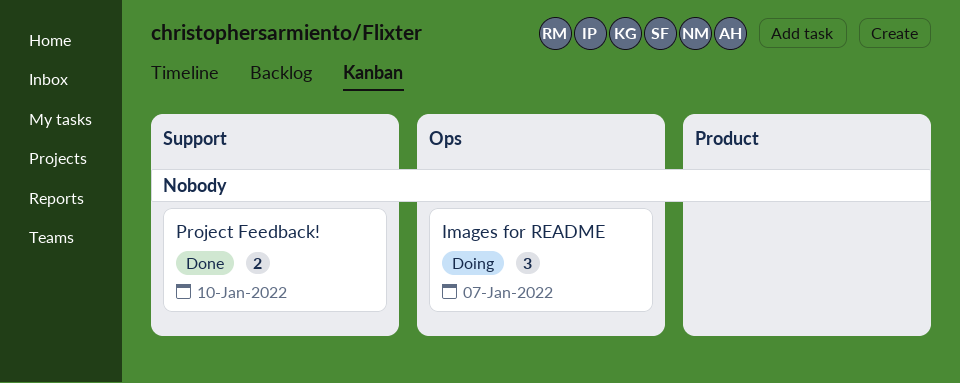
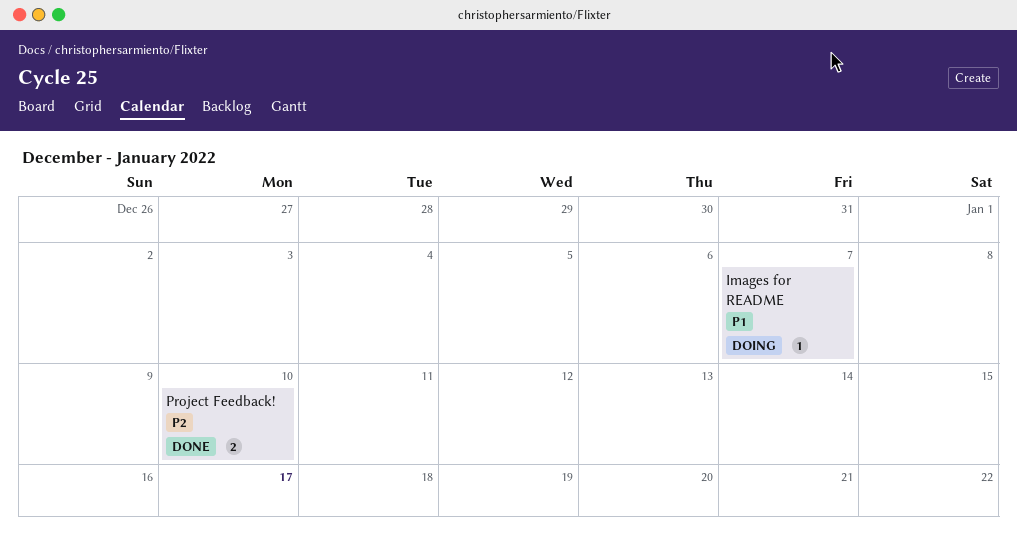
Images for README, estimate: 3 -> 1

